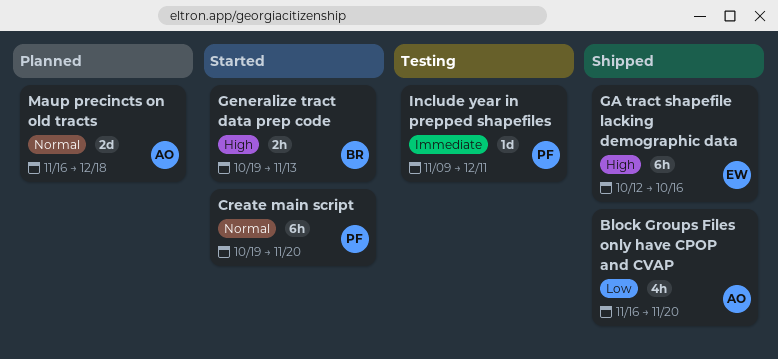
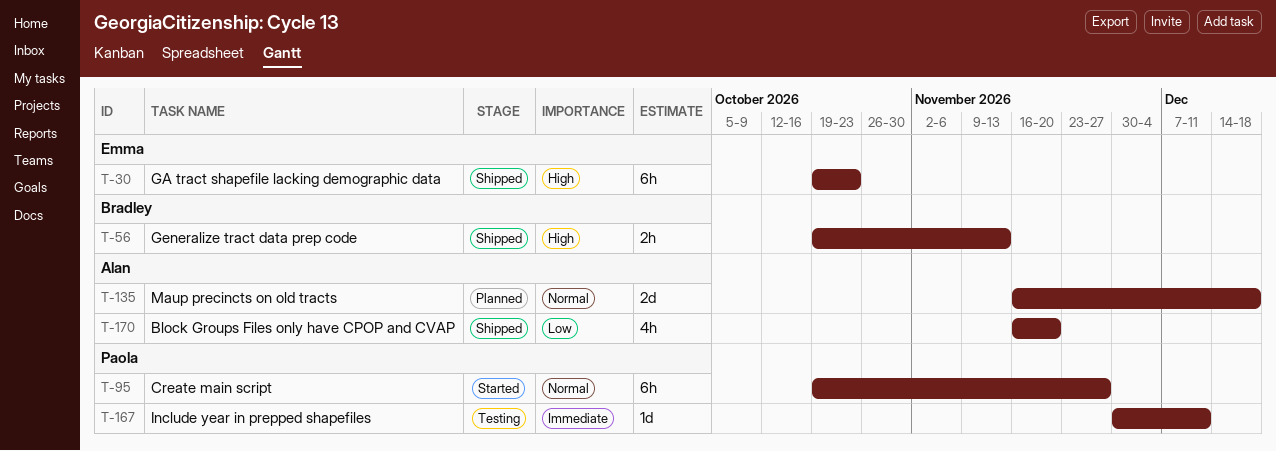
Create main script, due: Nov 20 -> Nov 27
GA tract shapefile lacking demographic data, start: Oct 12 -> Oct 19
GA tract shapefile lacking demographic data, due: Oct 16 -> Oct 23
Generalize tract data prep code, status: Started -> Shipped
Include year in prepped shapefiles, start: Nov 9 -> Nov 30

